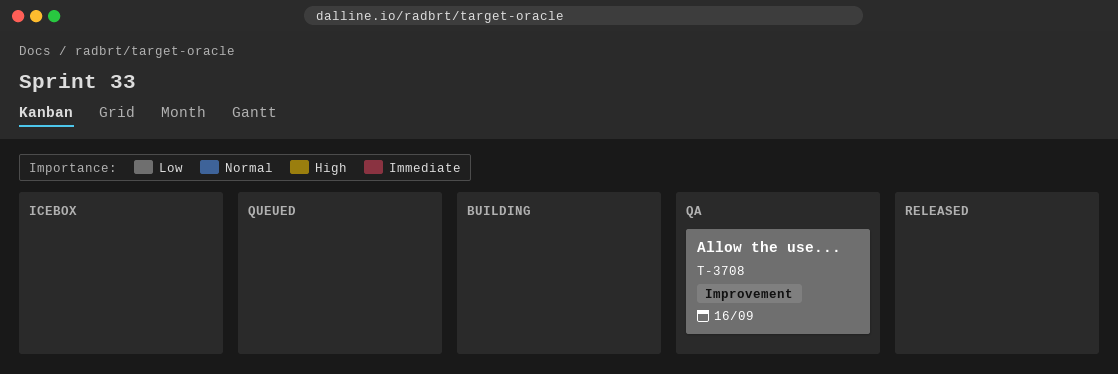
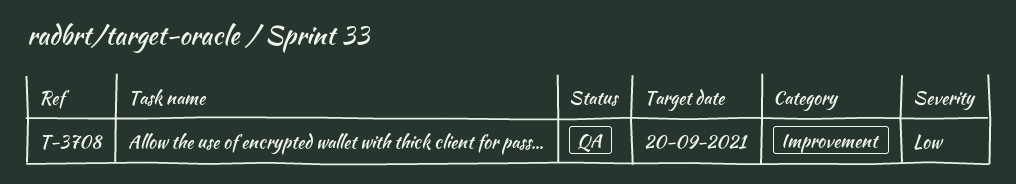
T-3708, due: Sep 16 -> Sep 20

